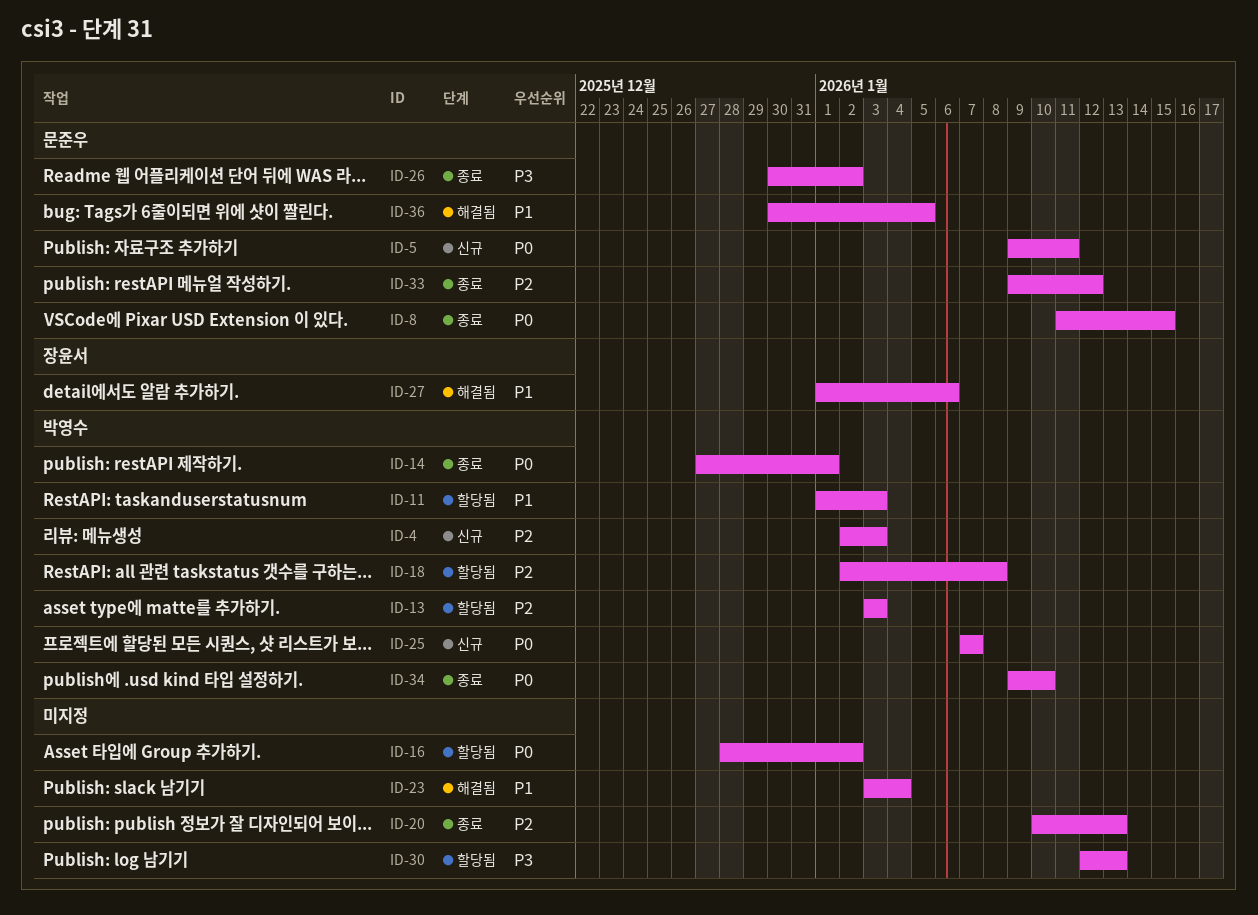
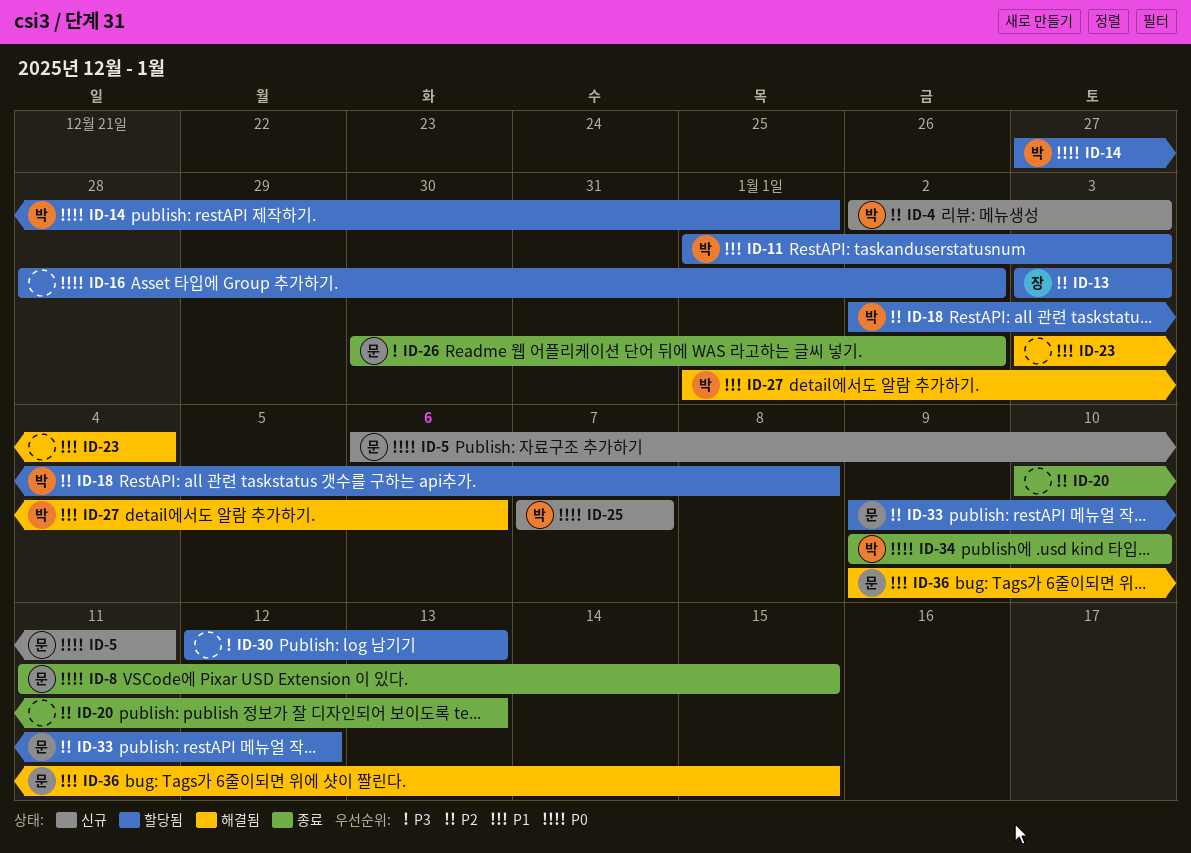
ID-5, start: Jan 9 -> Jan 6
ID-13, owner: 박영수 -> 장윤서
ID-14, status: 종료 -> 할당됨
ID-27, owner: 장윤서 -> 박영수
ID-33, status: 종료 -> 할당됨
ID-36, start: Dec 30 -> Jan 9
ID-36, due: Jan 5 -> Jan 15

